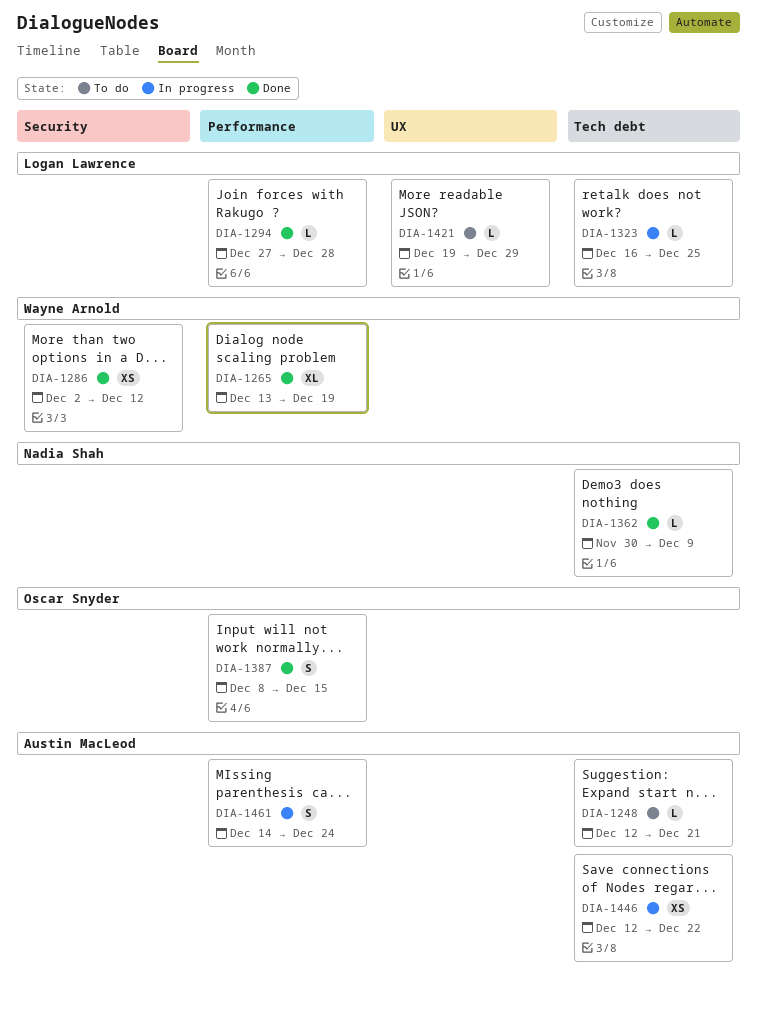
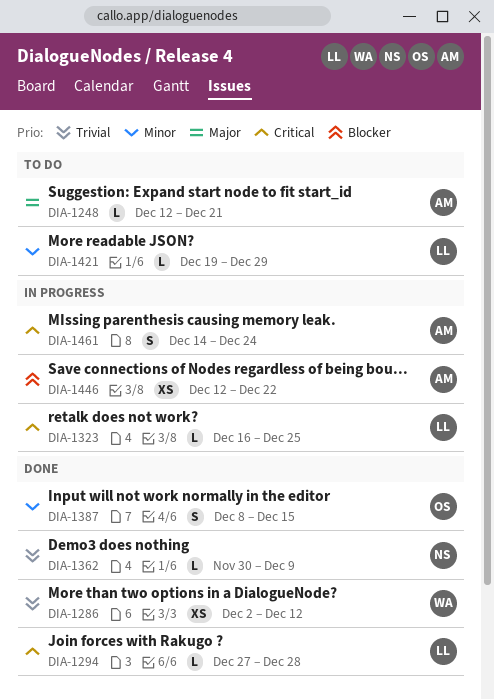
DIA-1265: present -> none

